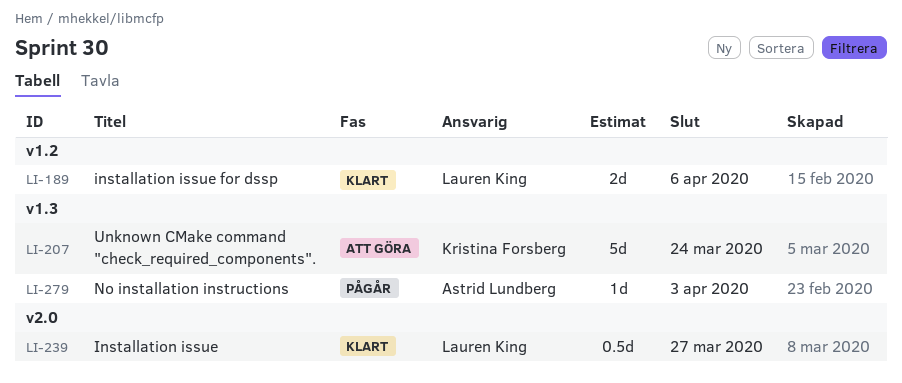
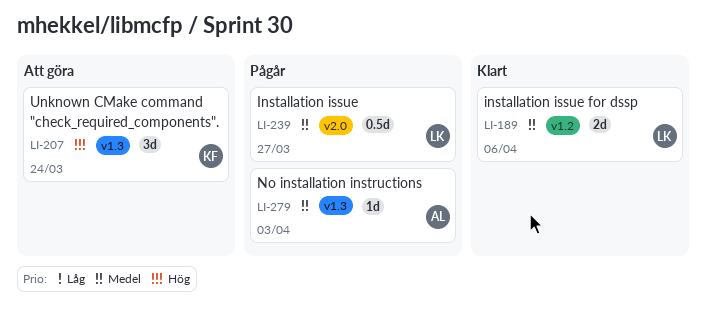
LI-207, estimate: 5d -> 3d
LI-239, status: Klart -> Pågår

